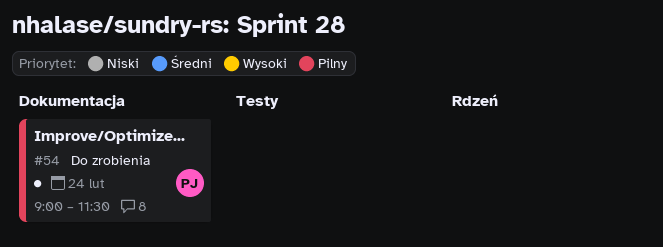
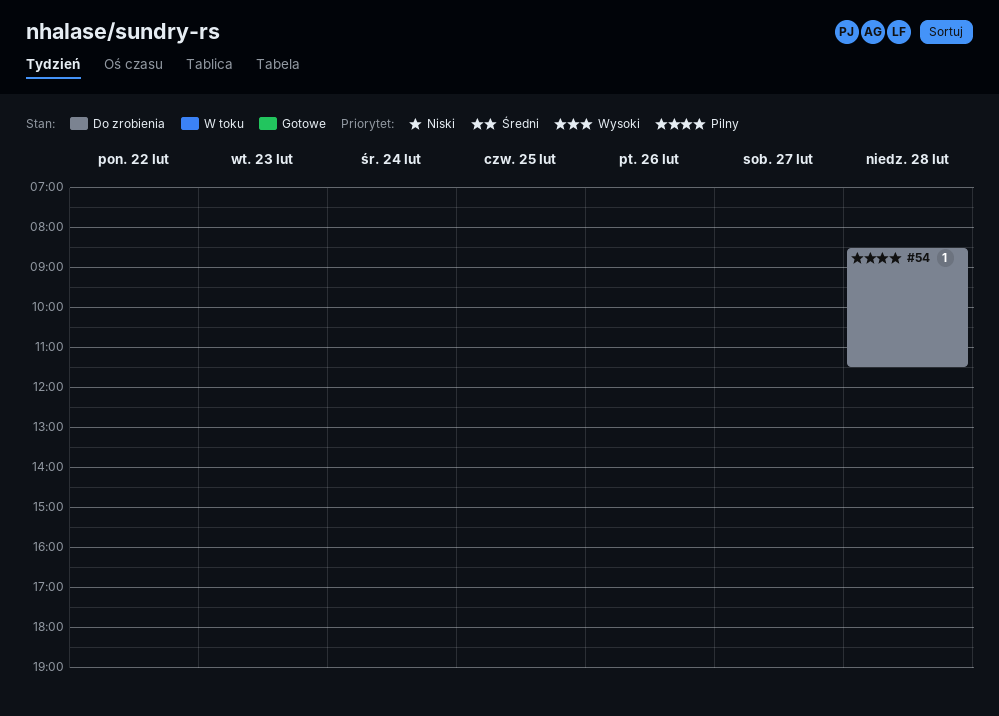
#54, day: Feb 24 -> Feb 28
#54, begins: 09:00 -> 08:30

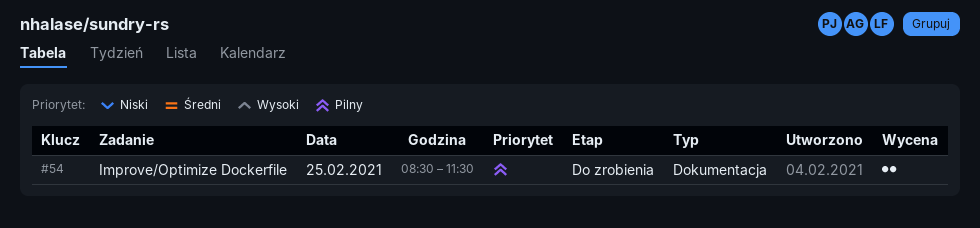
#54, estimate: 1 -> 2
#54, day: Feb 28 -> Feb 25

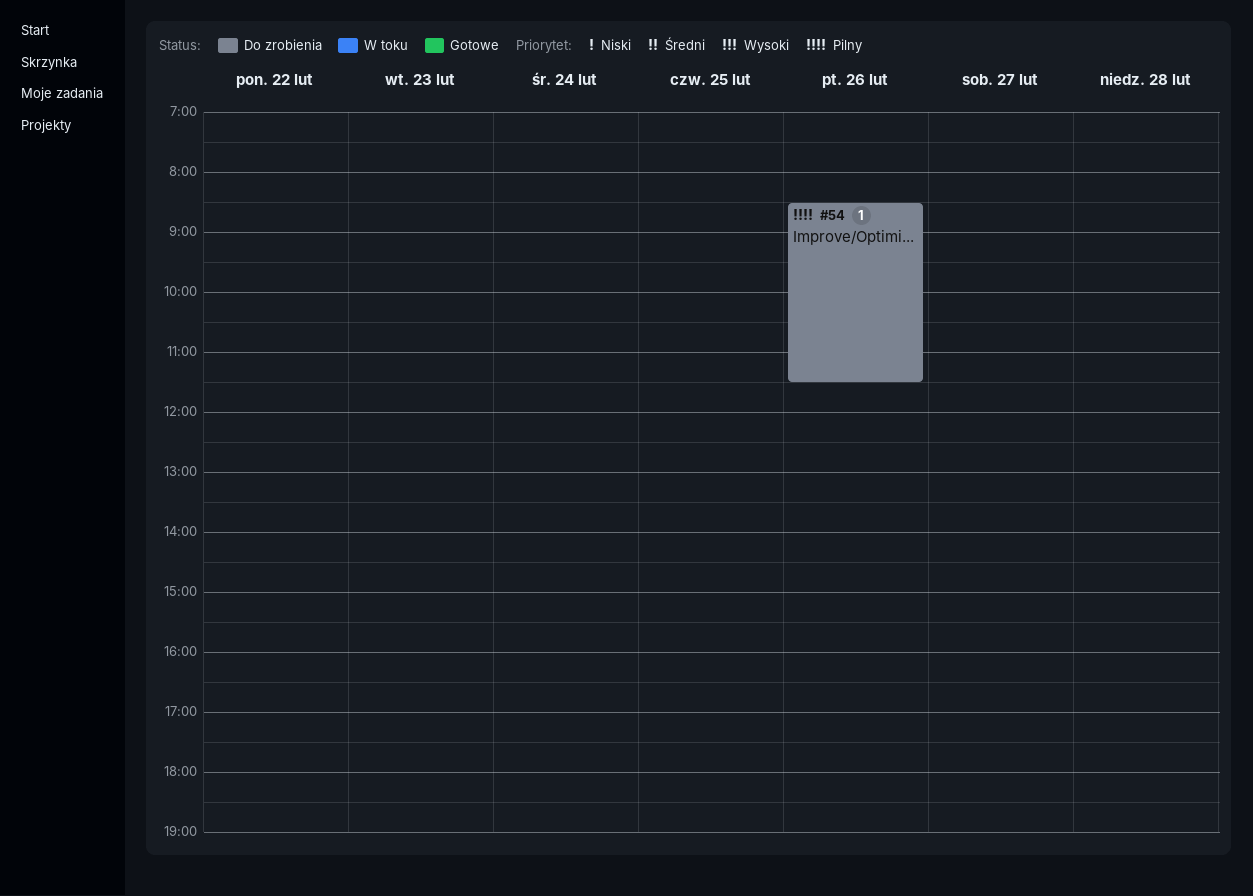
#54, estimate: 2 -> 1
#54, day: Feb 25 -> Feb 26

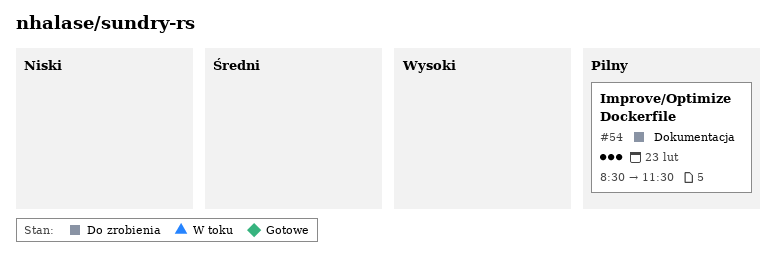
#54, estimate: 1 -> 3
#54, day: Feb 26 -> Feb 23

